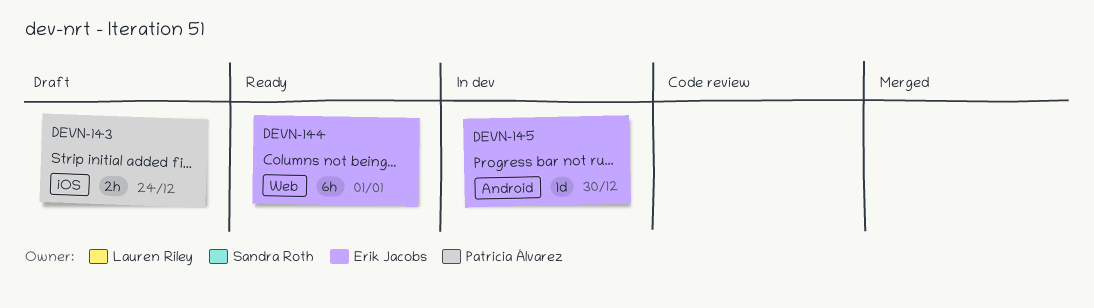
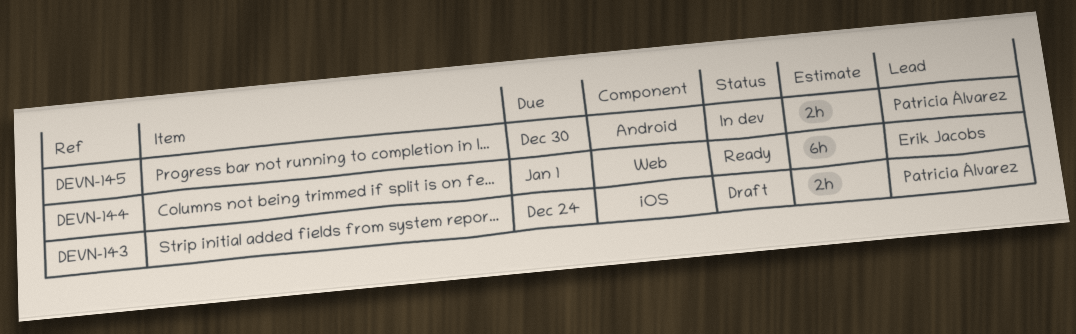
DEVN-145, owner: Erik Jacobs -> Patricia Álvarez
DEVN-145, estimate: 1d -> 2h

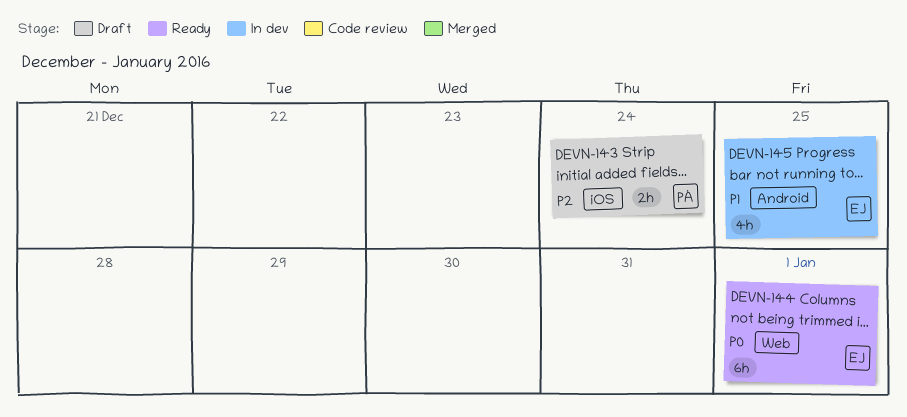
DEVN-145, owner: Patricia Álvarez -> Erik Jacobs
DEVN-145, estimate: 2h -> 4h
DEVN-145, due: Dec 30 -> Dec 25

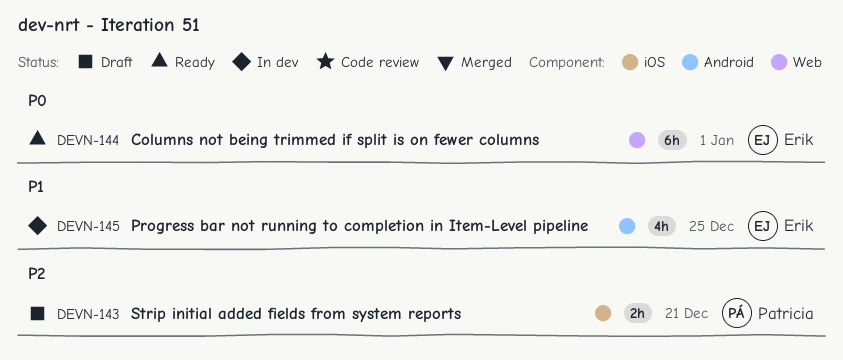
DEVN-143, due: Dec 24 -> Dec 21

